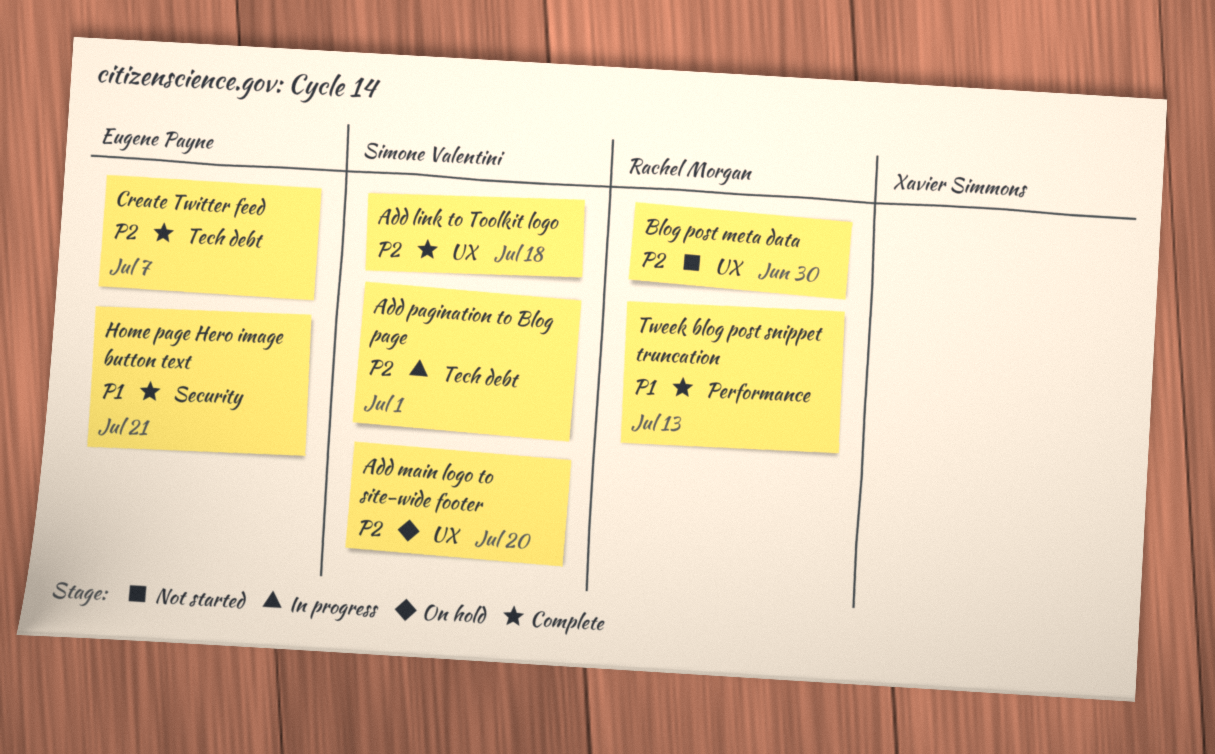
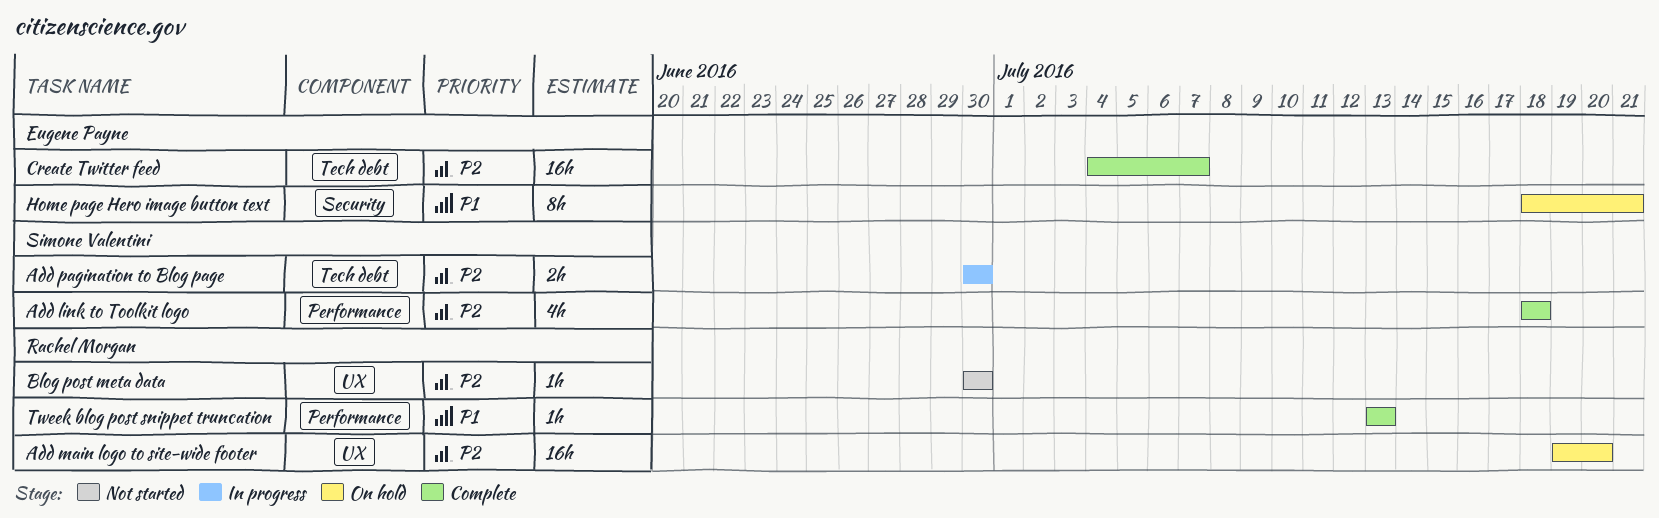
Add link to Toolkit logo, label: UX -> Performance
Add main logo to site-wide footer, owner: Simone Valentini -> Rachel Morgan
Add pagination to Blog page, due: Jul 1 -> Jun 30
Home page Hero image button text, status: Complete -> On hold

